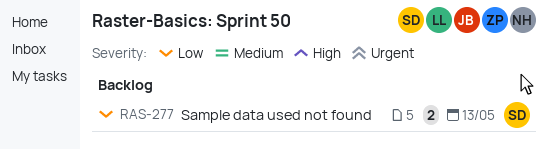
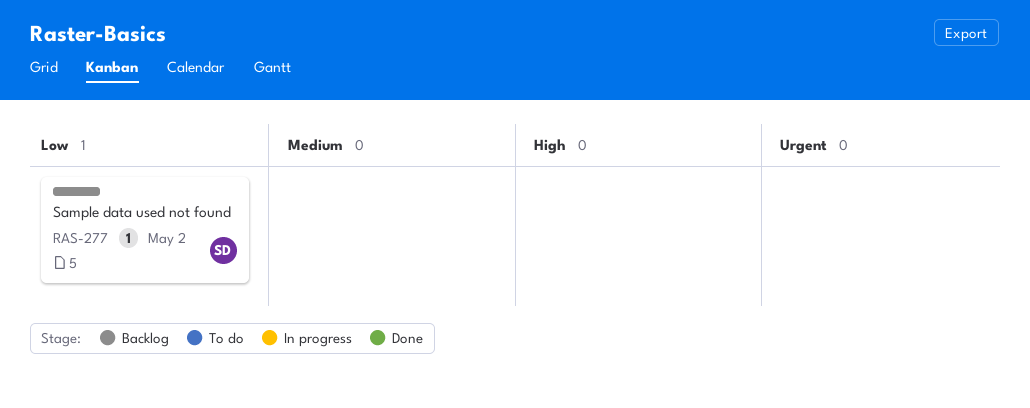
RAS-277, estimate: 2 -> 1
RAS-277, due: May 13 -> May 2

